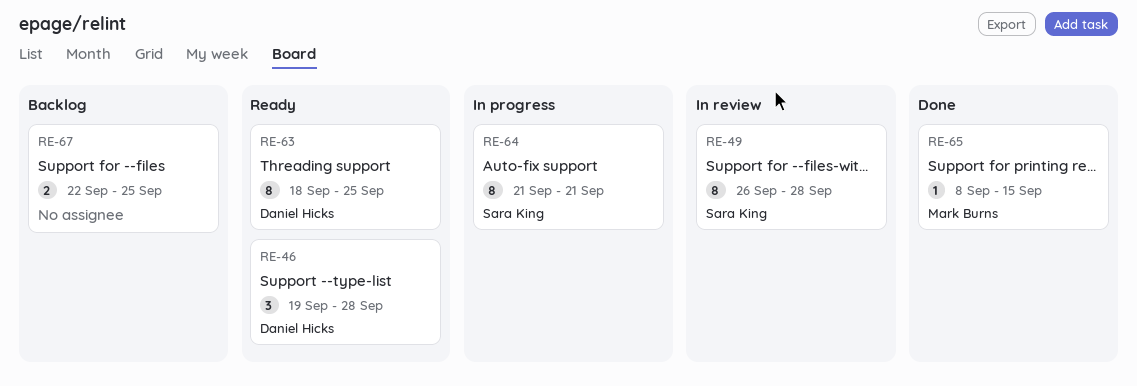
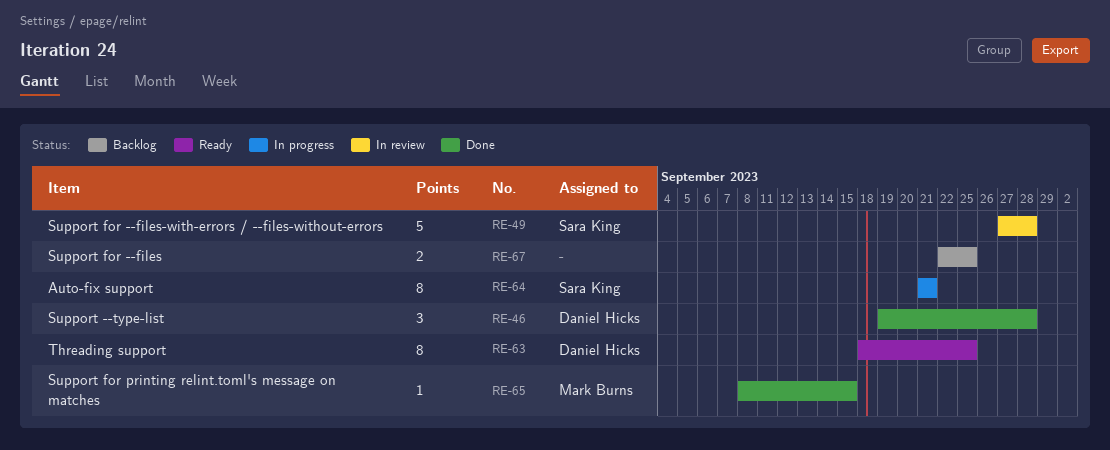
RE-46, status: Ready -> Done
RE-49, estimate: 8 -> 5
RE-49, start: Sep 26 -> Sep 27

